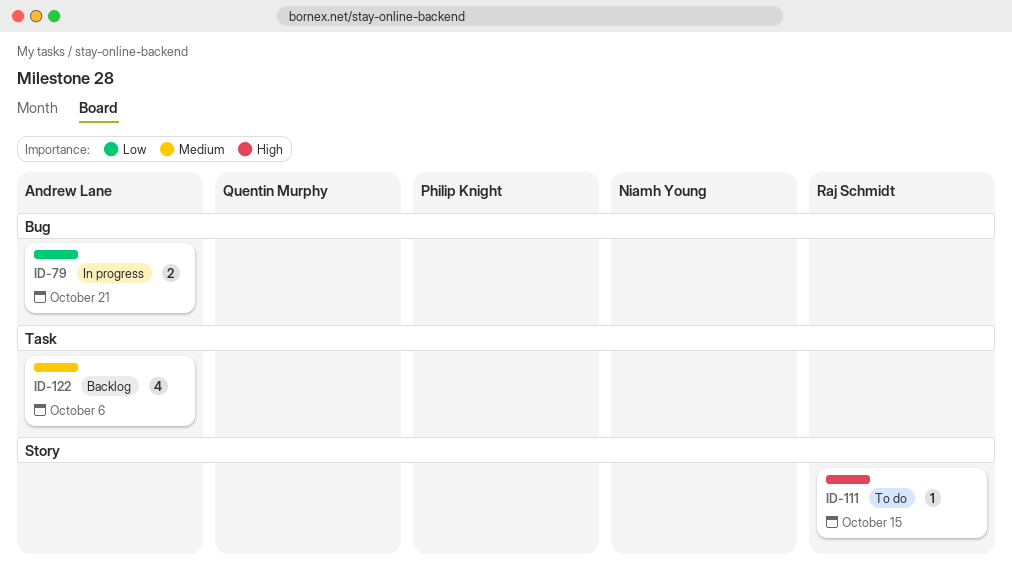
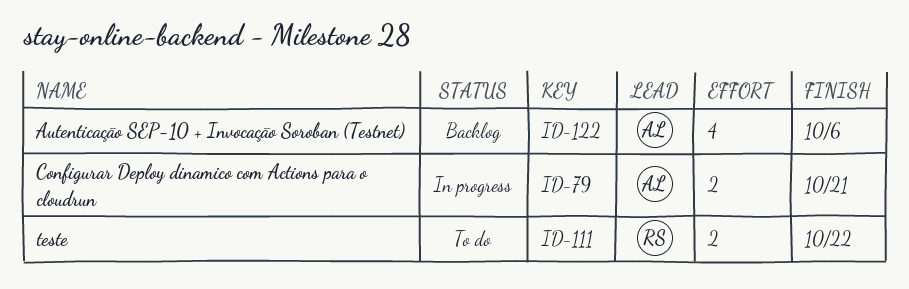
ID-111, estimate: 1 -> 2
ID-111, due: Oct 15 -> Oct 22

